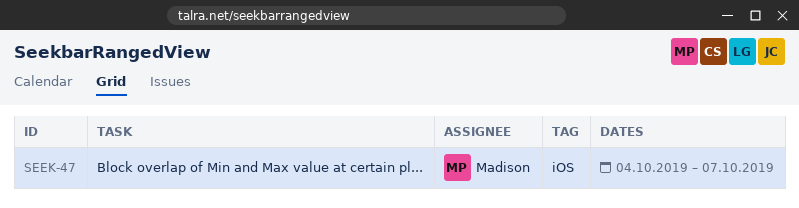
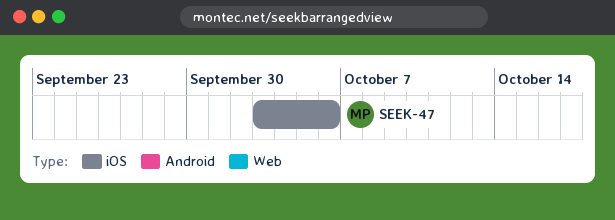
SEEK-47, start: Oct 4 -> Oct 3
SEEK-47, due: Oct 7 -> Oct 6

